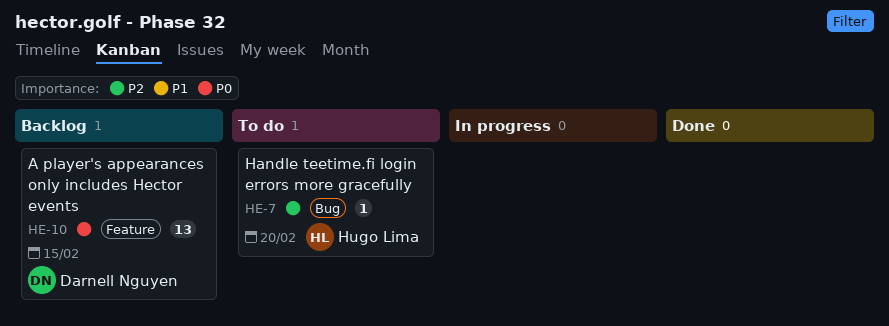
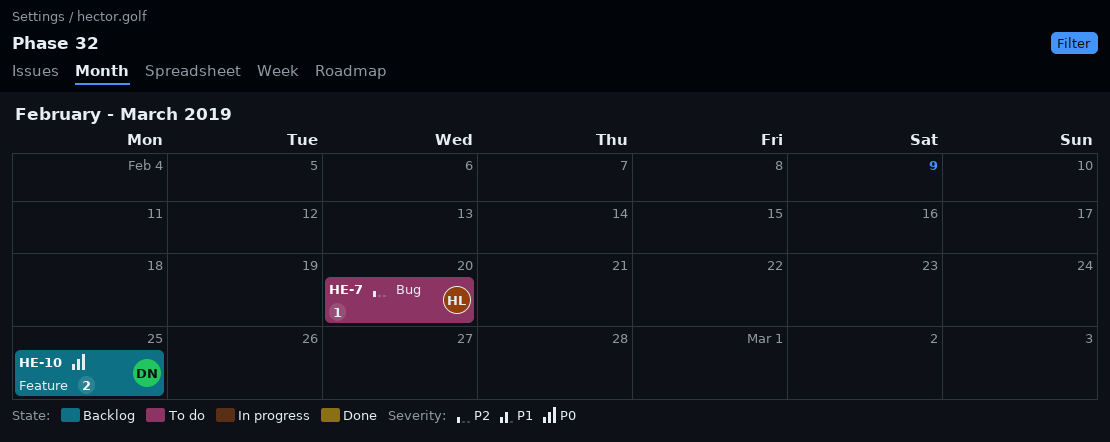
HE-10, estimate: 13 -> 2
HE-10, due: Feb 15 -> Feb 25

